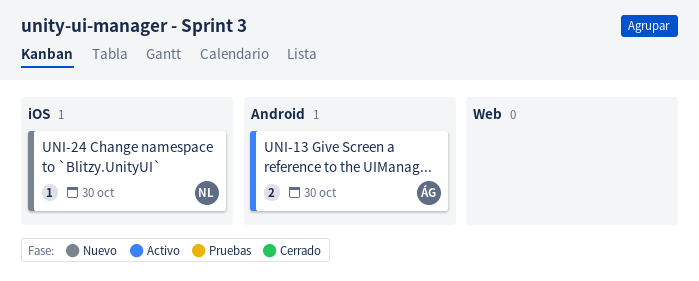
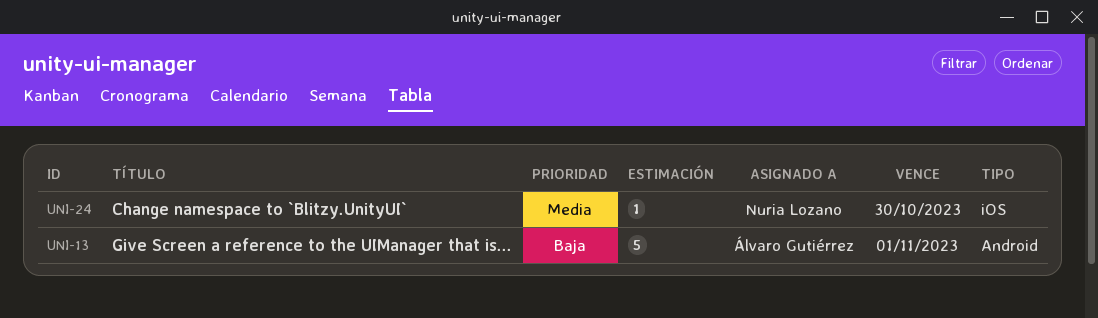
UNI-13, estimate: 2 -> 5
UNI-13, due: Oct 30 -> Nov 1

